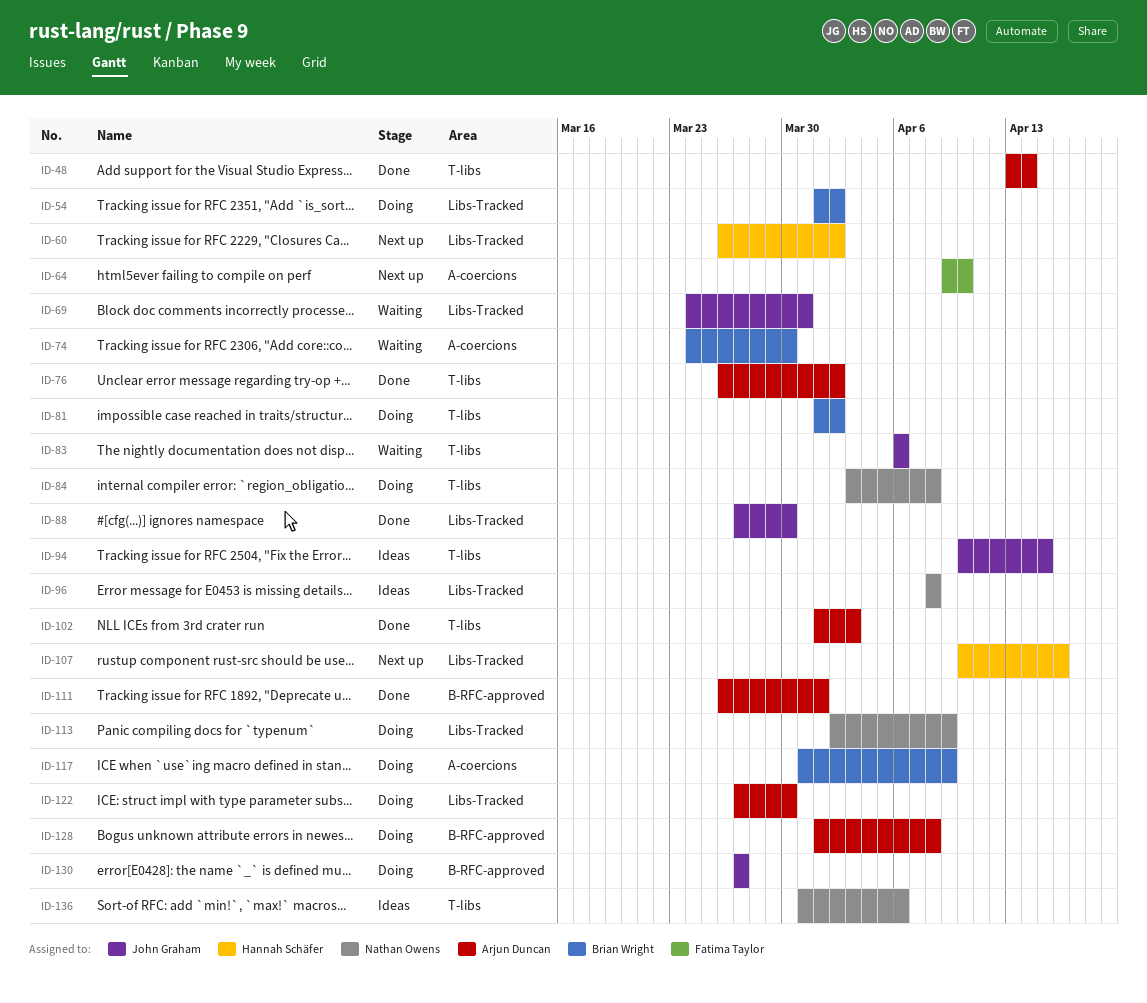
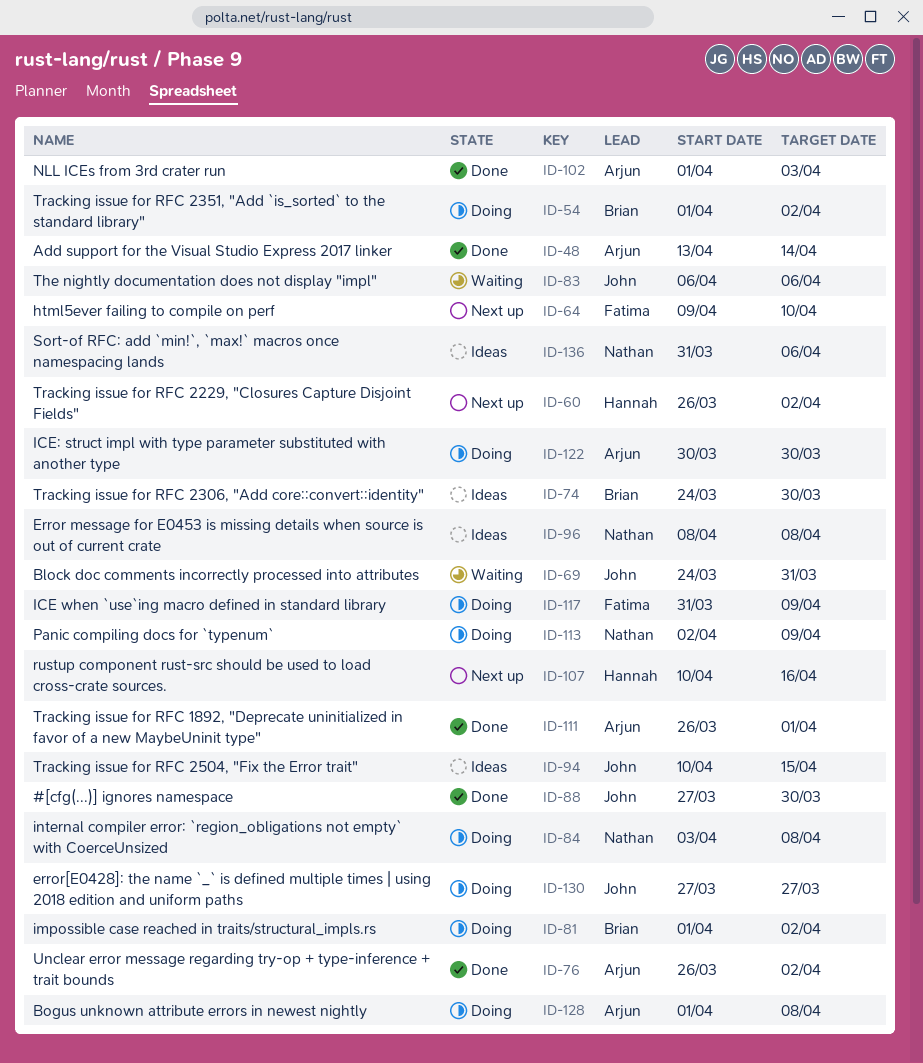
ID-74, status: Waiting -> Ideas
ID-117, owner: Brian Wright -> Fatima Taylor
ID-122, start: Mar 27 -> Mar 30

